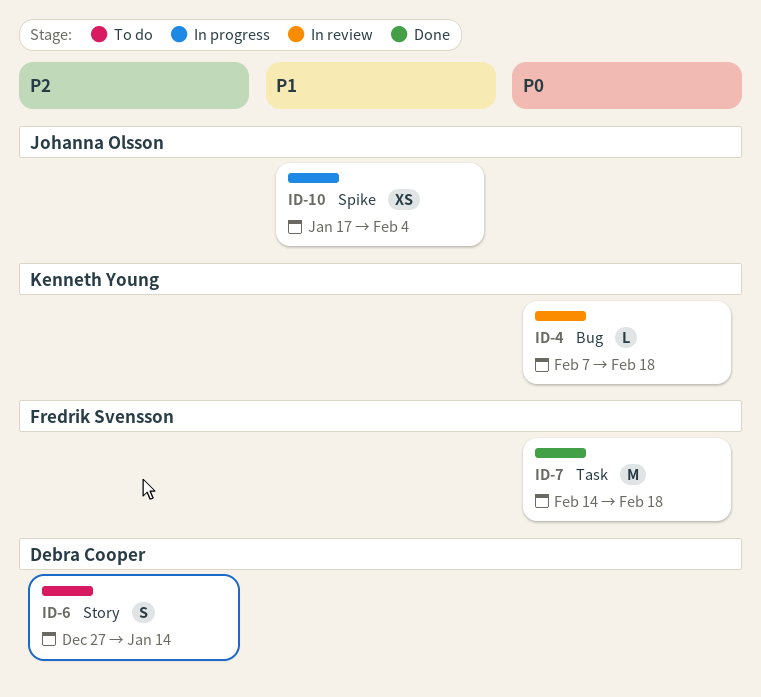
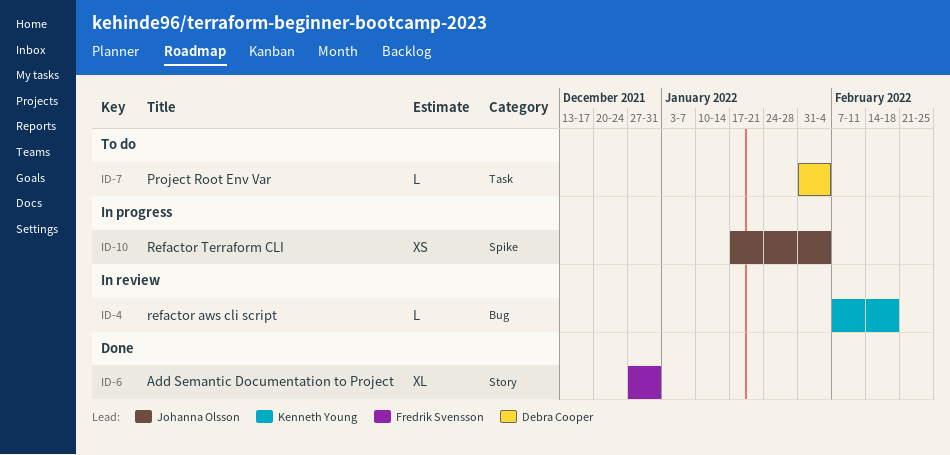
ID-6, status: To do -> Done
ID-6, owner: Debra Cooper -> Fredrik Svensson
ID-6, estimate: S -> XL
ID-6, due: Jan 14 -> Dec 31
ID-7, status: Done -> To do
ID-7, owner: Fredrik Svensson -> Debra Cooper
ID-7, estimate: M -> L
ID-7, start: Feb 14 -> Jan 31
ID-7, due: Feb 18 -> Feb 4

